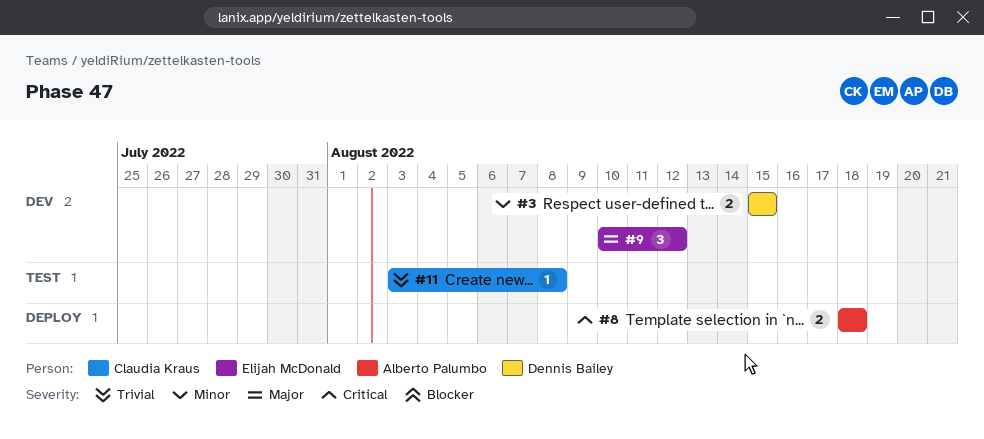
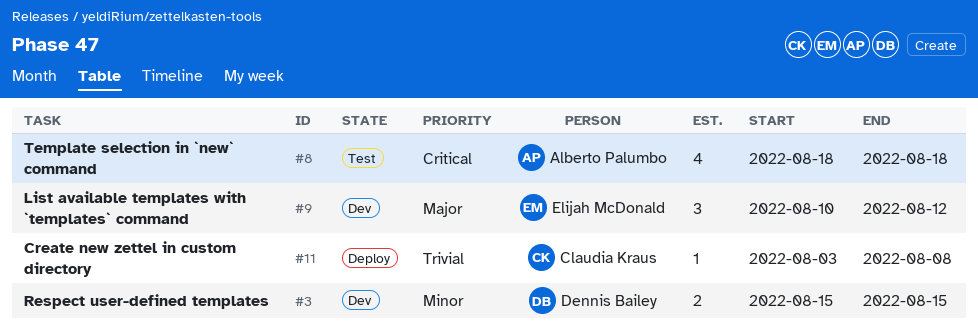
#8, status: Deploy -> Test
#8, estimate: 2 -> 4
#11, status: Test -> Deploy

